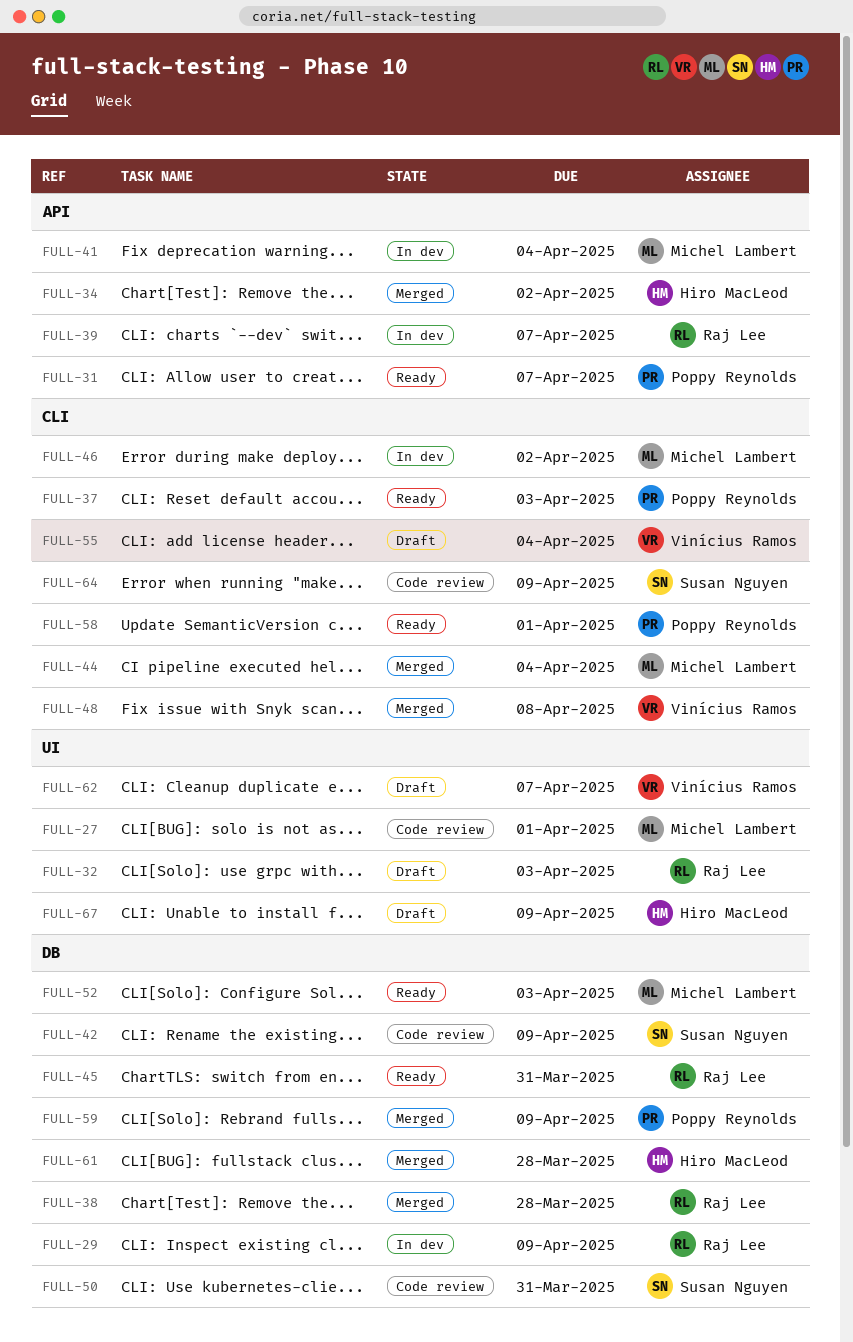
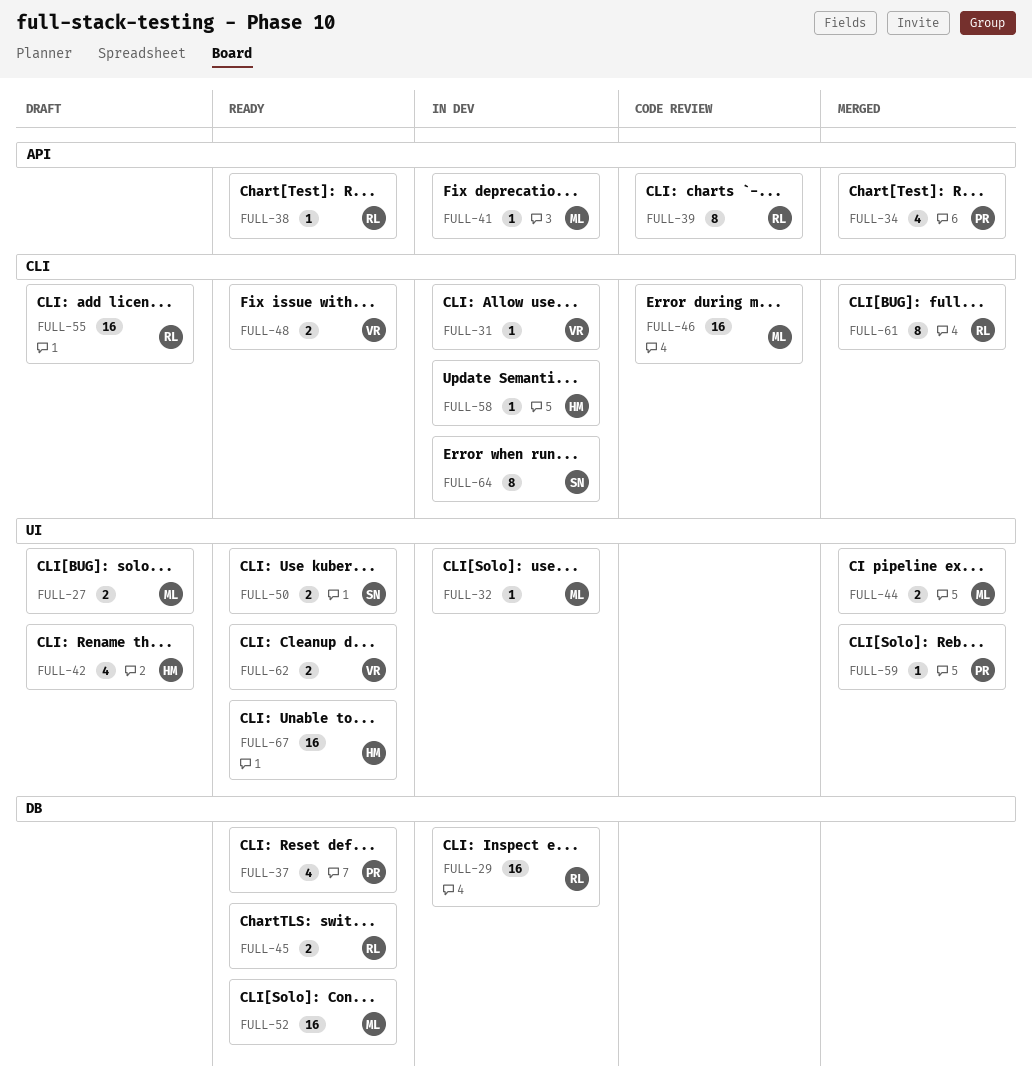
FULL-27, status: Code review -> Draft
FULL-31, status: Ready -> In dev
FULL-31, owner: Poppy Reynolds -> Vinícius Ramos
FULL-31, label: API -> CLI
FULL-32, status: Draft -> In dev
FULL-32, owner: Raj Lee -> Michel Lambert
FULL-34, owner: Hiro MacLeod -> Poppy Reynolds
FULL-37, label: CLI -> DB
FULL-38, status: Merged -> Ready
FULL-38, label: DB -> API
FULL-39, status: In dev -> Code review
FULL-42, status: Code review -> Draft
FULL-42, owner: Susan Nguyen -> Hiro MacLeod
FULL-42, label: DB -> UI
FULL-44, label: CLI -> UI
FULL-46, status: In dev -> Code review
FULL-48, status: Merged -> Ready
FULL-50, status: Code review -> Ready
FULL-50, label: DB -> UI
FULL-55, owner: Vinícius Ramos -> Raj Lee
FULL-58, status: Ready -> In dev
FULL-58, owner: Poppy Reynolds -> Hiro MacLeod
FULL-59, label: DB -> UI
FULL-61, owner: Hiro MacLeod -> Raj Lee
FULL-61, label: DB -> CLI
FULL-62, status: Draft -> Ready
FULL-64, status: Code review -> In dev
FULL-67, status: Draft -> Ready

